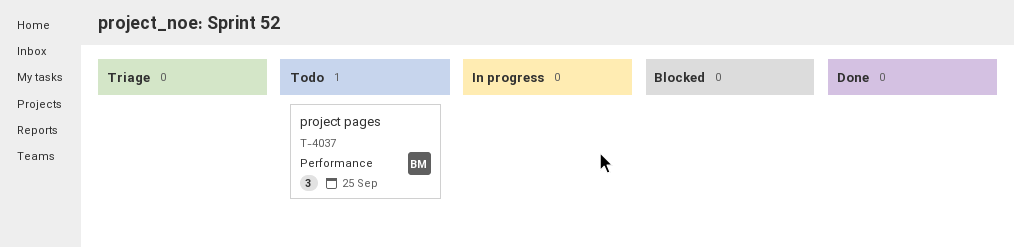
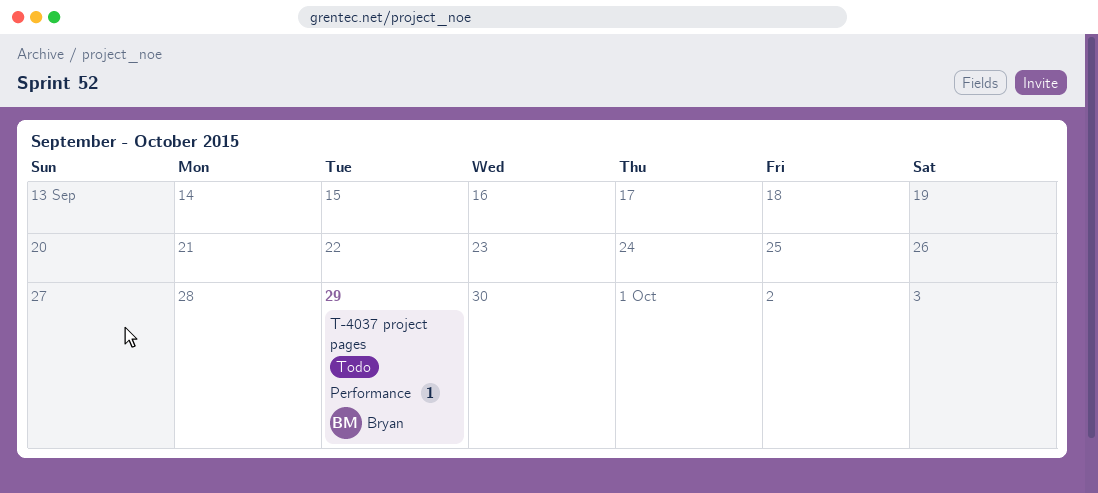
T-4037, estimate: 3 -> 1
T-4037, due: Sep 25 -> Sep 29

